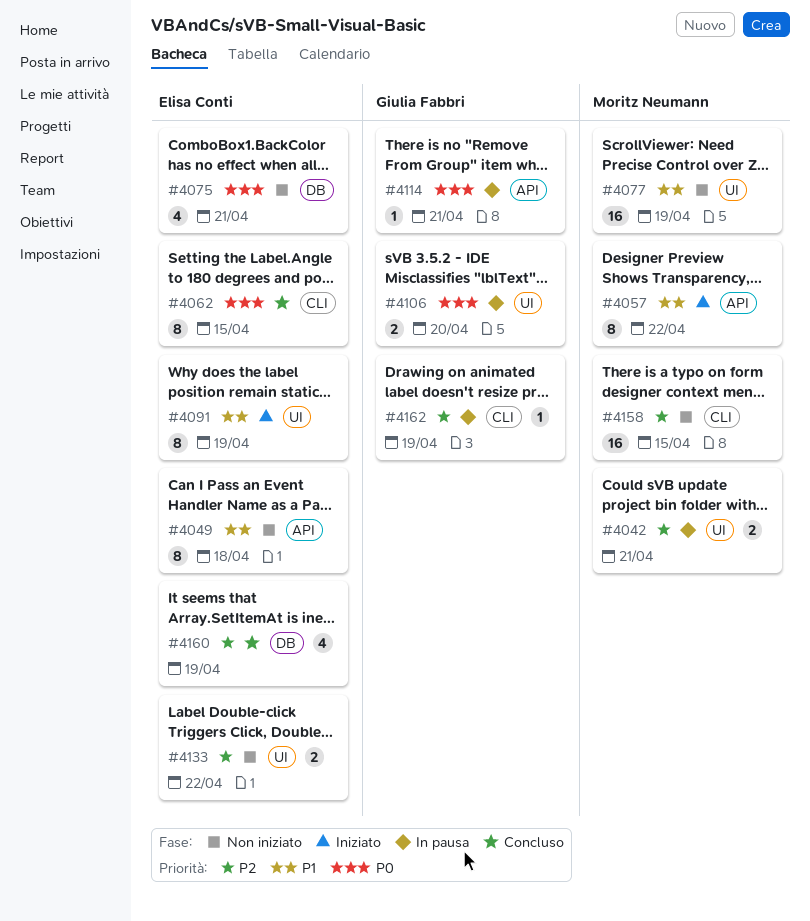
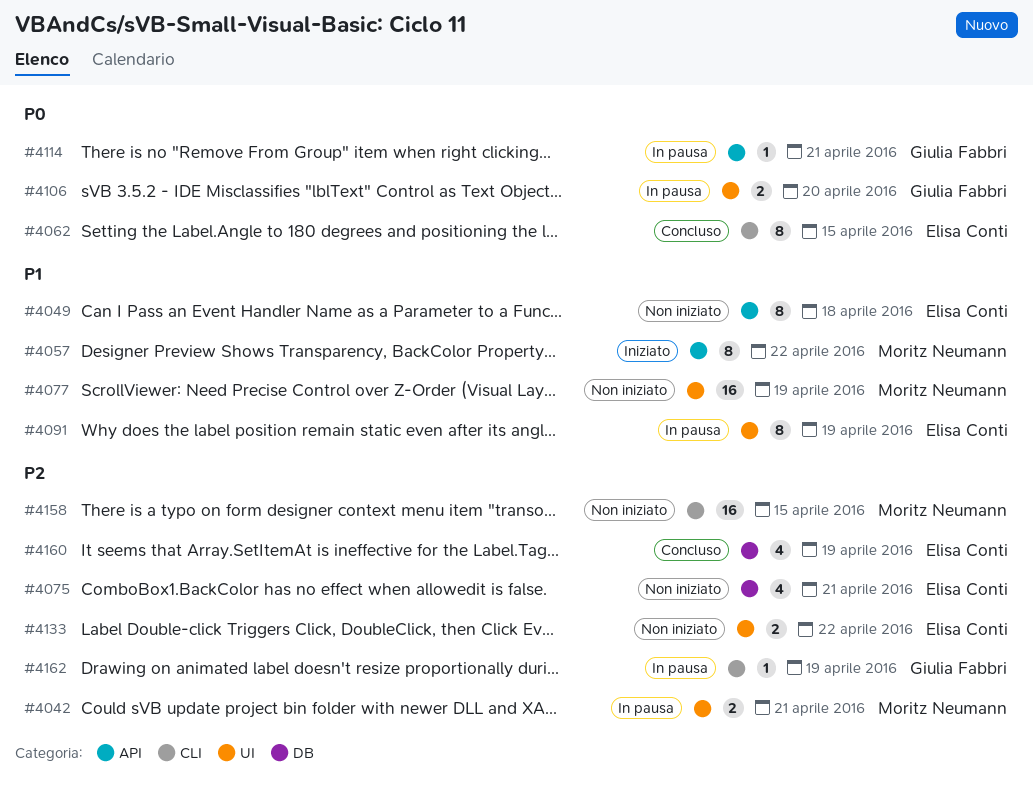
#4075, priority: P0 -> P2
#4091, status: Iniziato -> In pausa

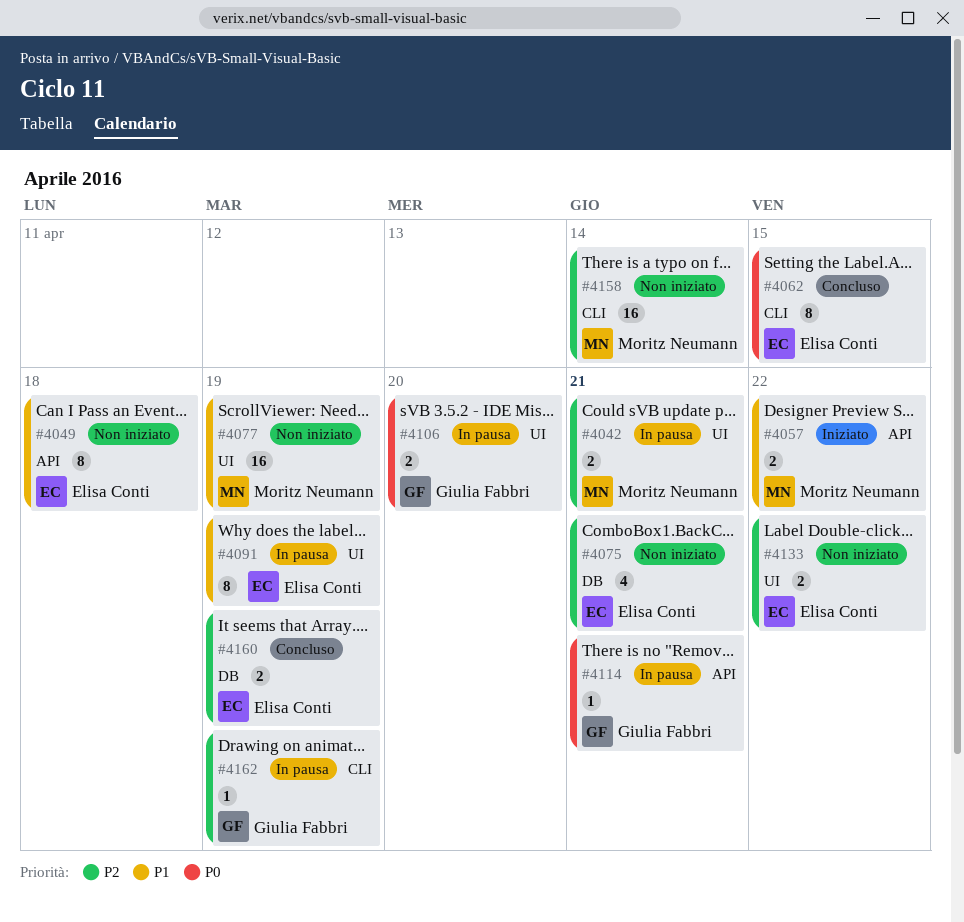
#4057, estimate: 8 -> 2
#4158, due: Apr 15 -> Apr 14
#4160, estimate: 4 -> 2

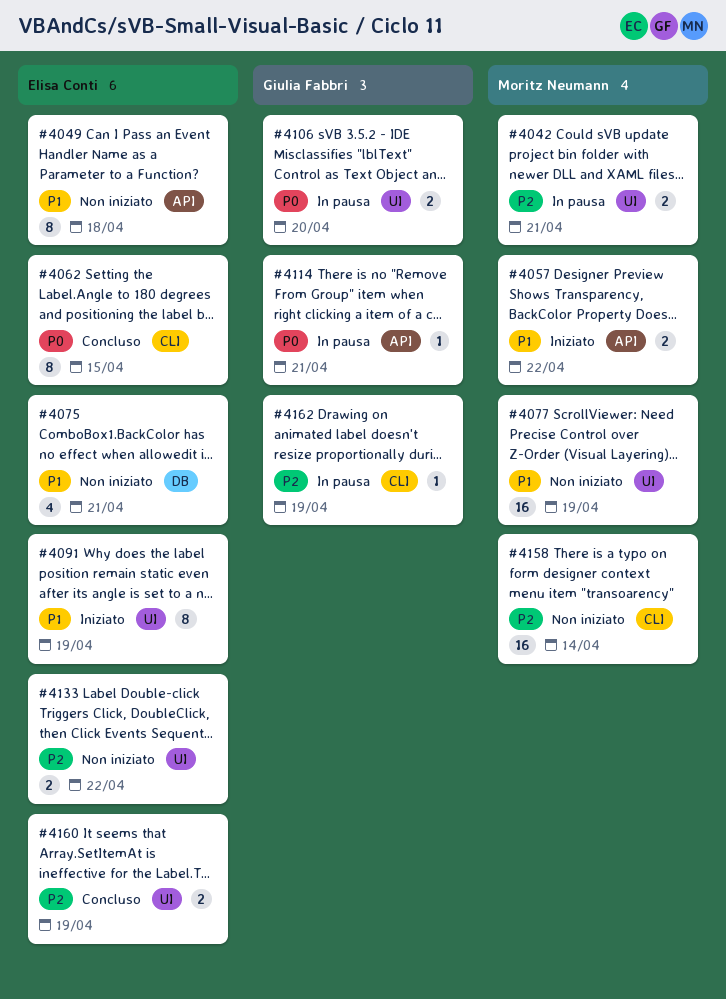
#4075, priority: P2 -> P1
#4091, status: In pausa -> Iniziato
#4160, label: DB -> UI

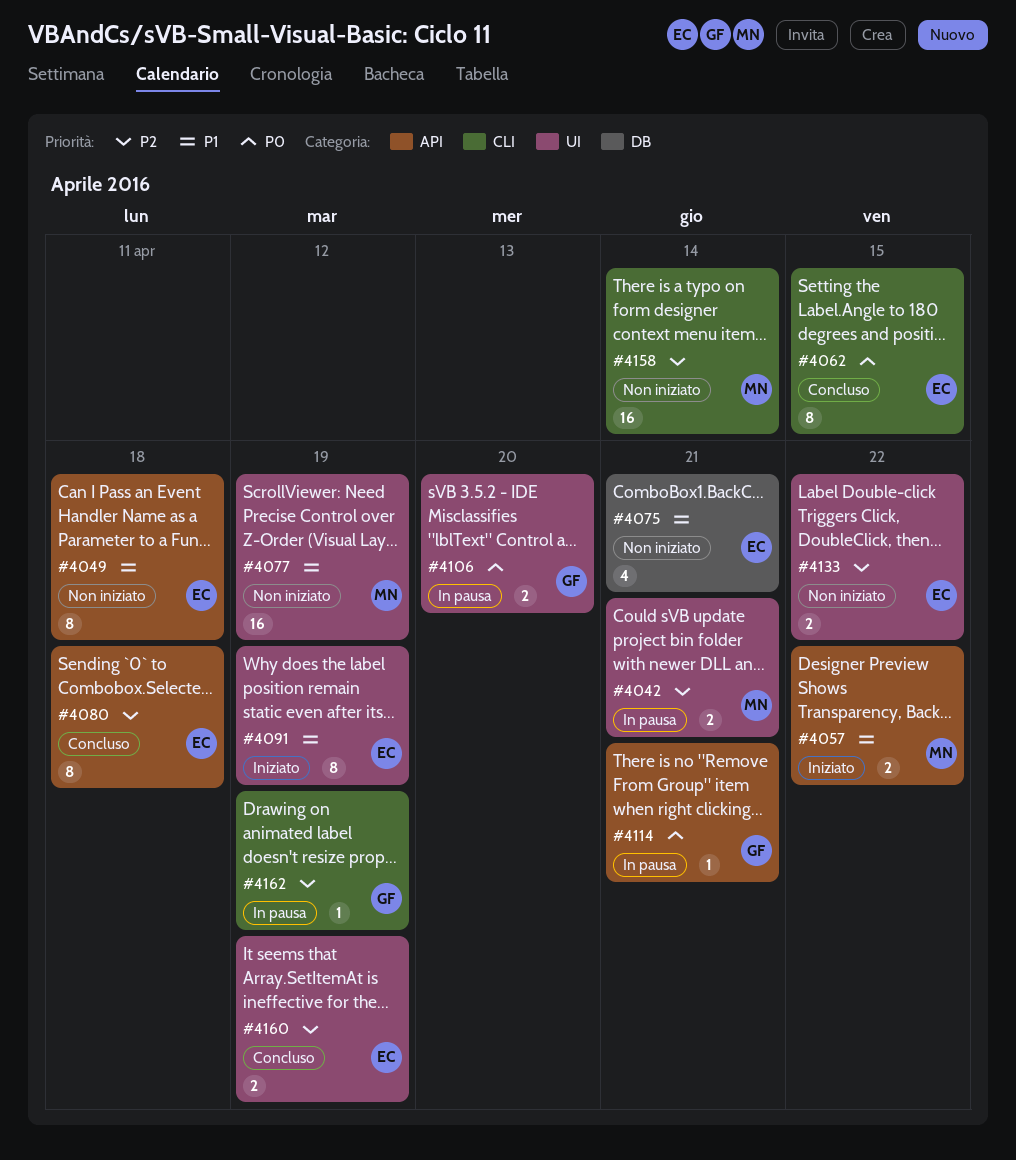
#4080: none -> present

